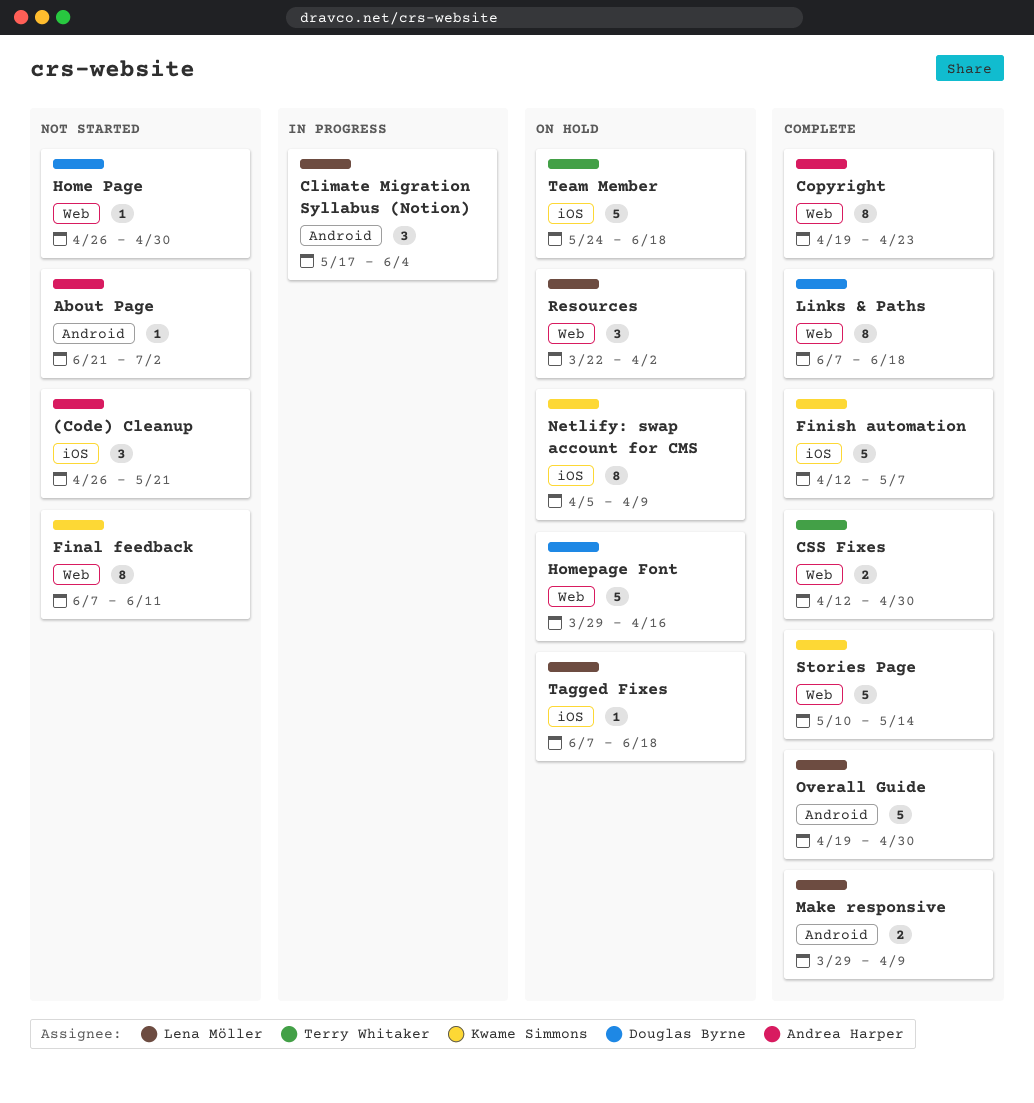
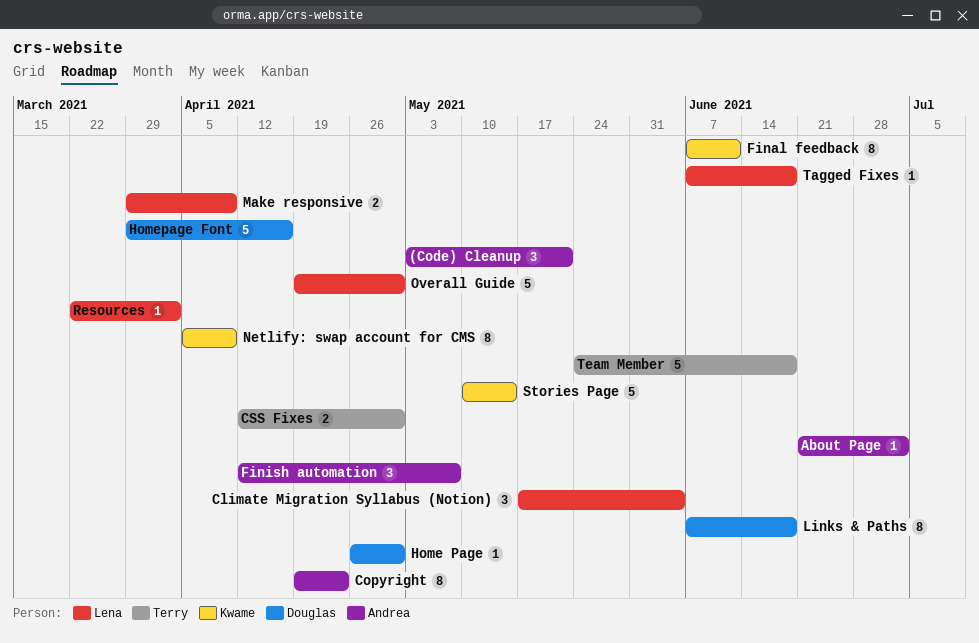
(Code) Cleanup, start: Apr 26 -> May 3
Finish automation, owner: Kwame Simmons -> Andrea Harper
Finish automation, estimate: 5 -> 3
Resources, estimate: 3 -> 1

